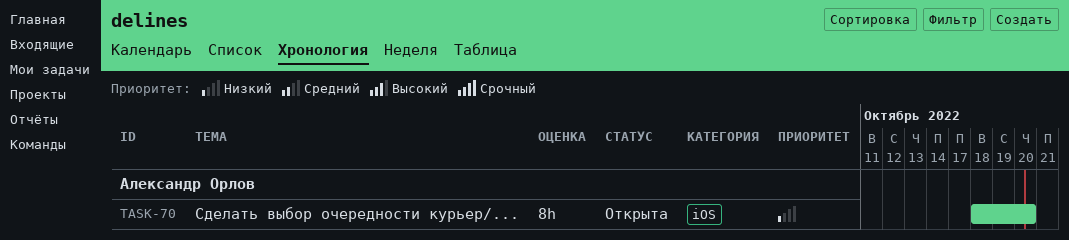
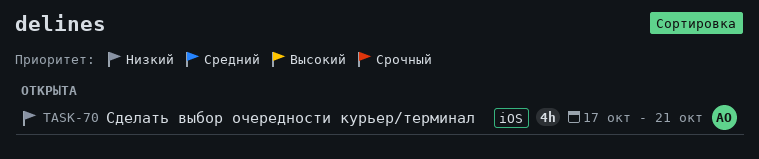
TASK-70, estimate: 8h -> 4h
TASK-70, start: Oct 18 -> Oct 17
TASK-70, due: Oct 20 -> Oct 21

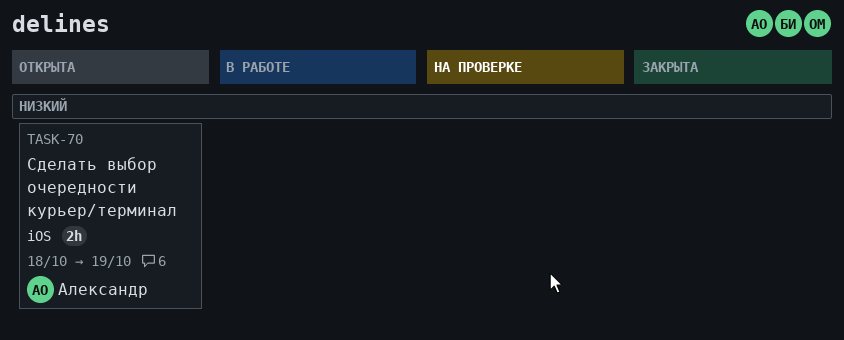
TASK-70, estimate: 4h -> 2h
TASK-70, start: Oct 17 -> Oct 18
TASK-70, due: Oct 21 -> Oct 19

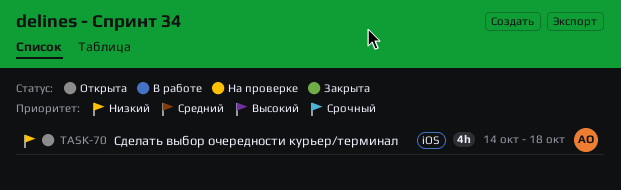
TASK-70, estimate: 2h -> 4h
TASK-70, start: Oct 18 -> Oct 14
TASK-70, due: Oct 19 -> Oct 18

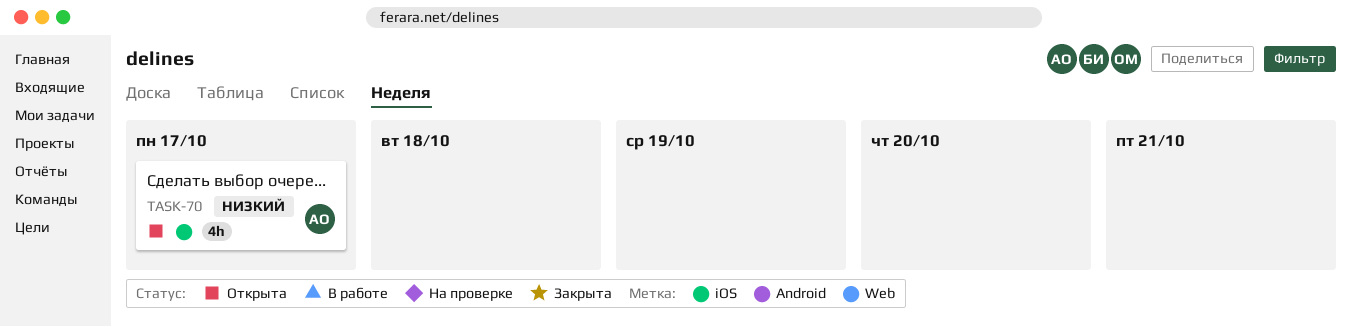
TASK-70, due: Oct 18 -> Oct 17

